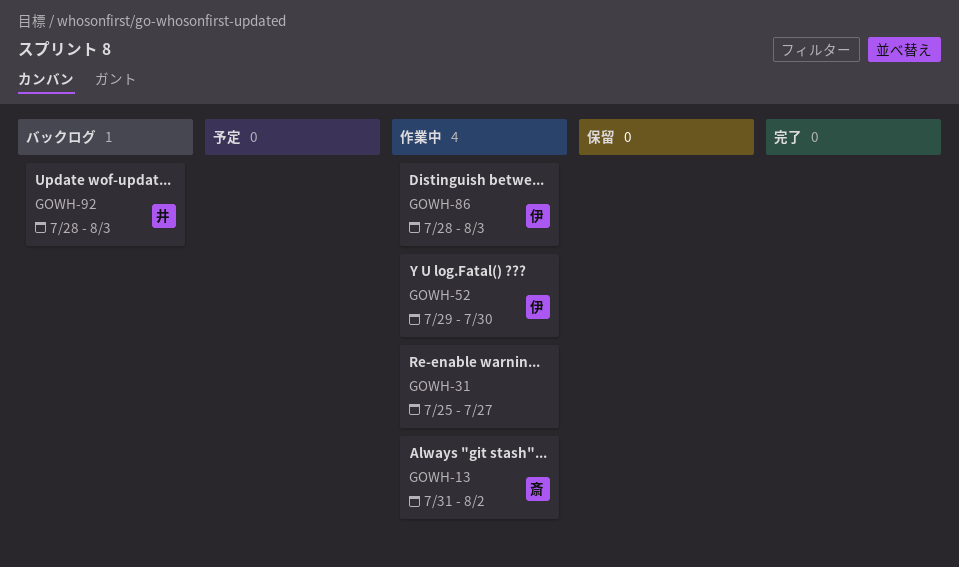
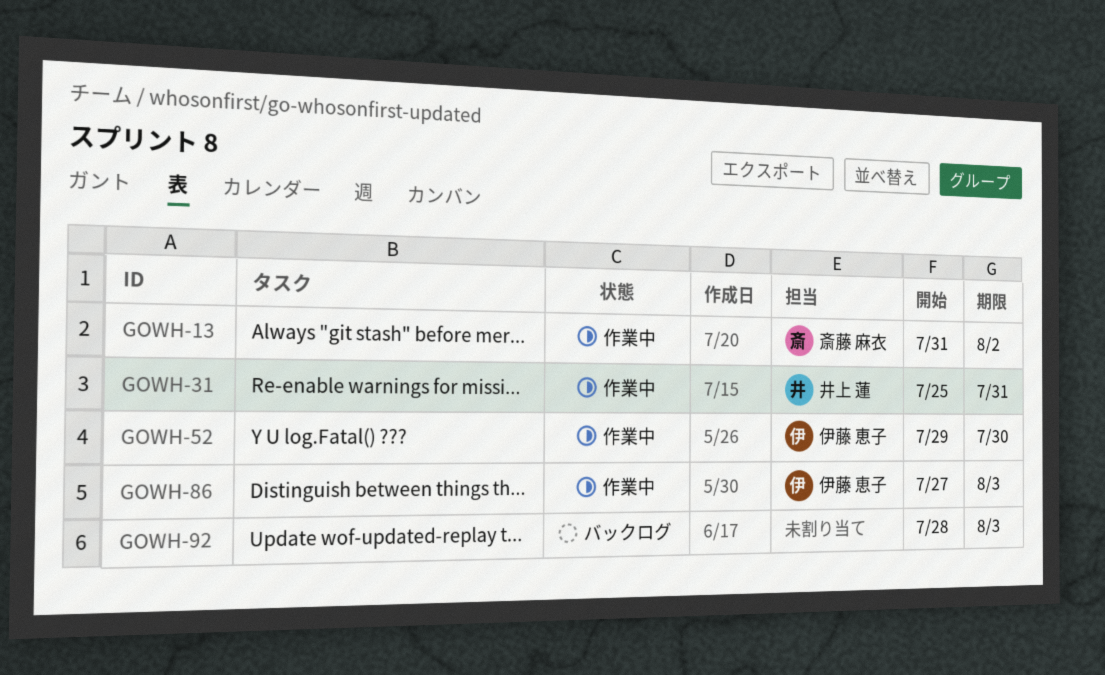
GOWH-31, owner: none -> 井上 蓮
GOWH-31, due: Jul 27 -> Jul 31
GOWH-86, start: Jul 28 -> Jul 27
GOWH-92, owner: 井上 蓮 -> none

